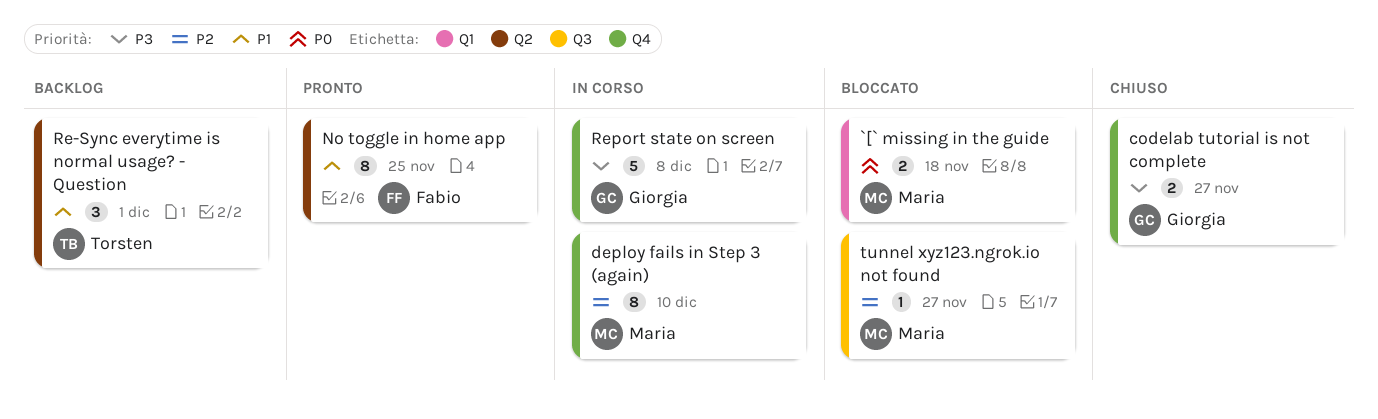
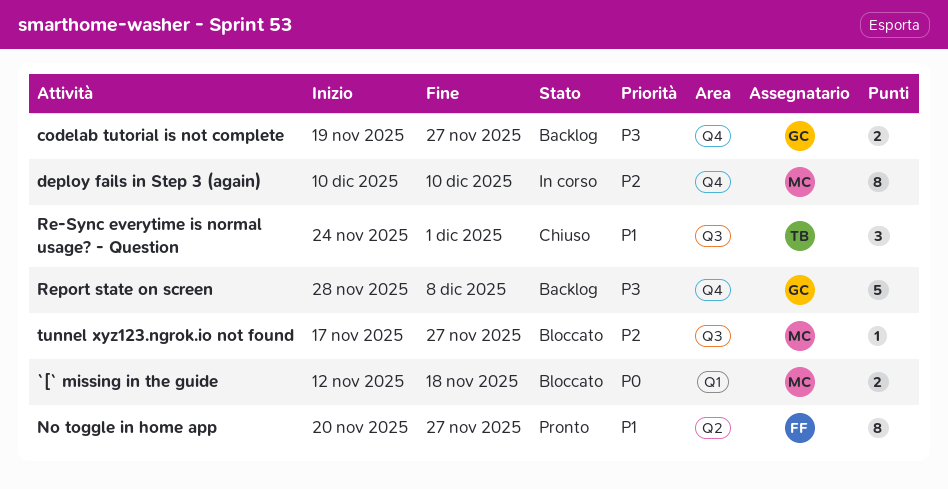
codelab tutorial is not complete, status: Chiuso -> Backlog
No toggle in home app, due: Nov 25 -> Nov 27
Re-Sync everytime is normal usage? - Question, status: Backlog -> Chiuso
Re-Sync everytime is normal usage? - Question, label: Q2 -> Q3
Report state on screen, status: In corso -> Backlog

